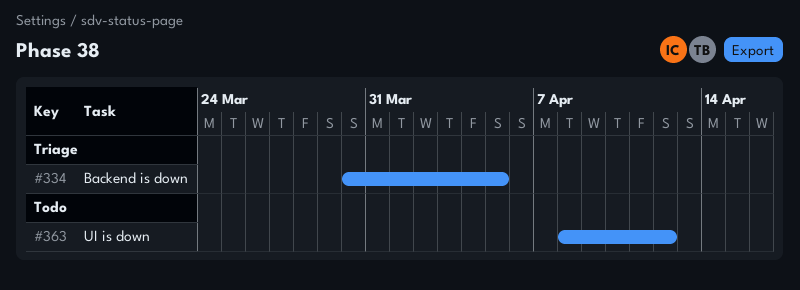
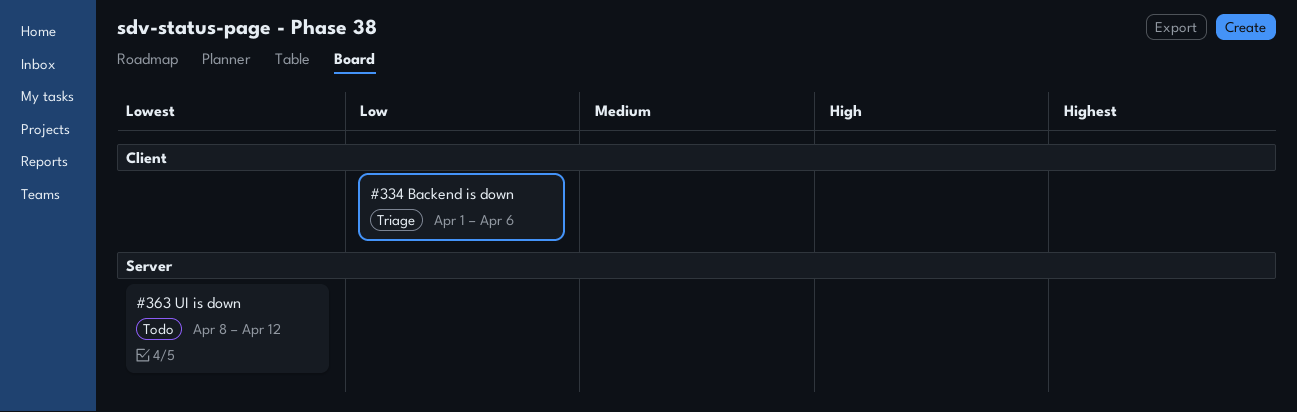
#334, start: Mar 30 -> Apr 1
#334, due: Apr 5 -> Apr 6

